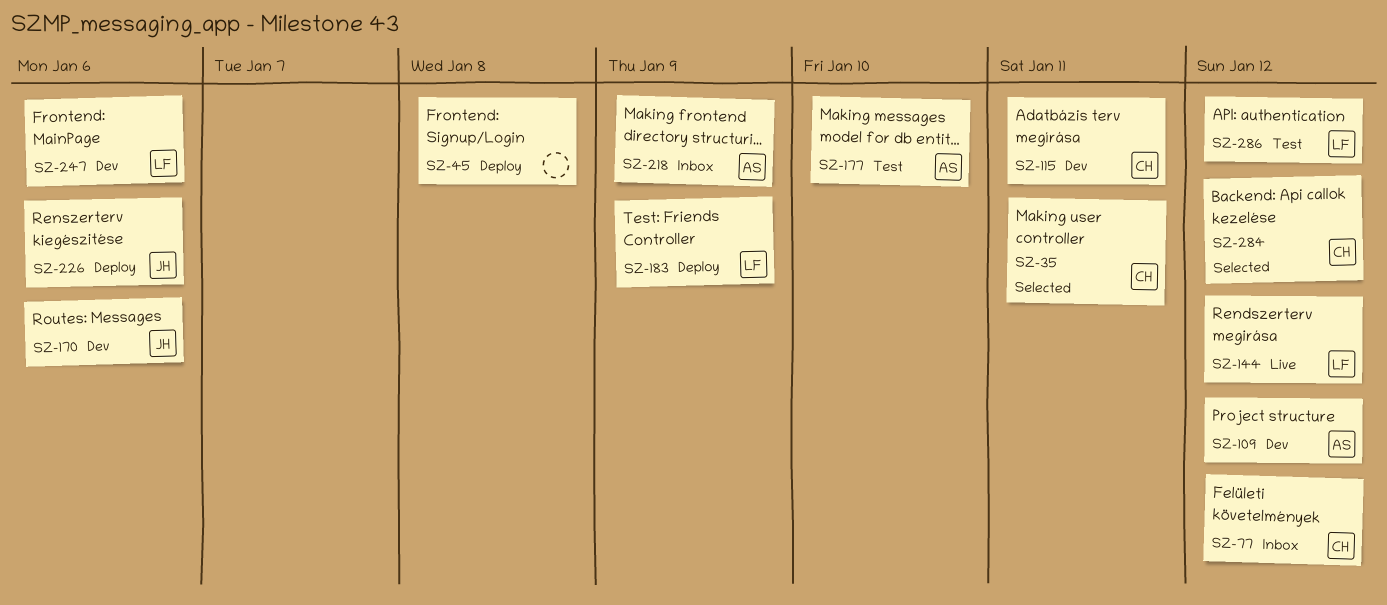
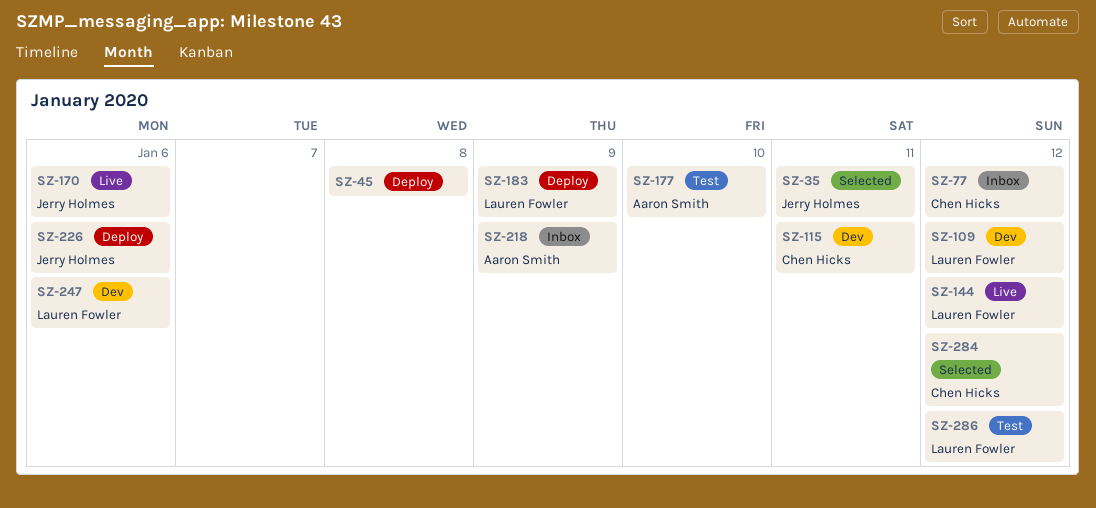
SZ-35, owner: Chen Hicks -> Jerry Holmes
SZ-109, owner: Aaron Smith -> Lauren Fowler
SZ-170, status: Dev -> Live

